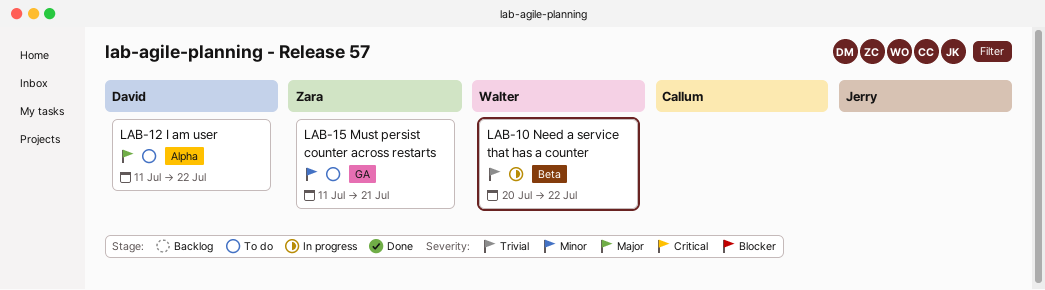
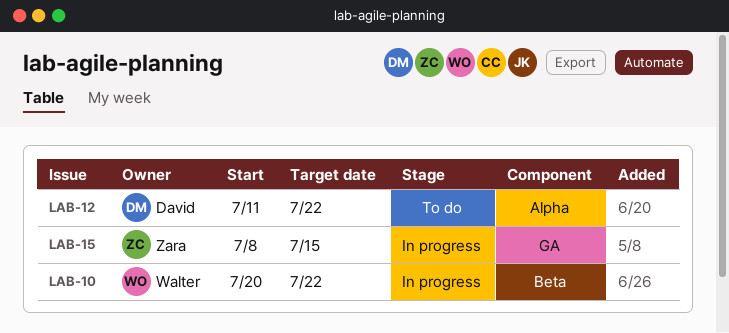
LAB-15, status: To do -> In progress
LAB-15, start: Jul 11 -> Jul 8
LAB-15, due: Jul 21 -> Jul 15

